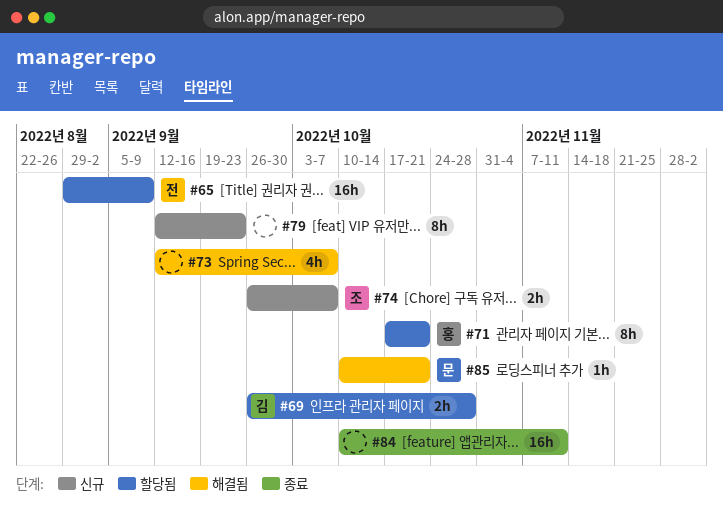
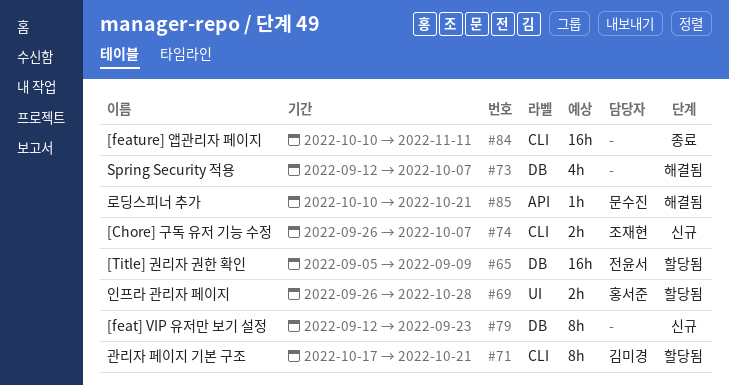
#65, start: Aug 29 -> Sep 5
#69, owner: 김미경 -> 홍서준
#71, owner: 홍서준 -> 김미경

